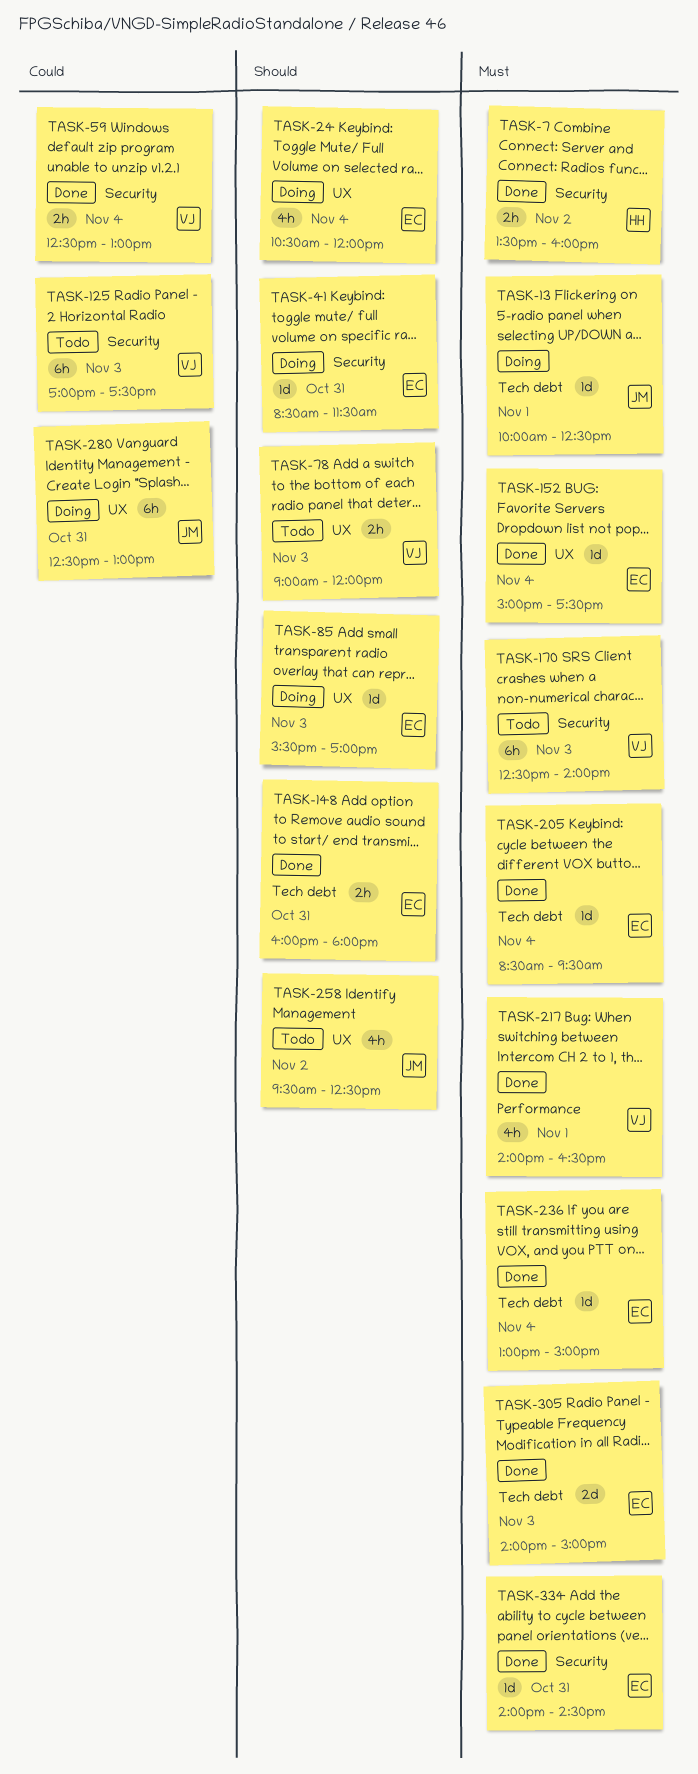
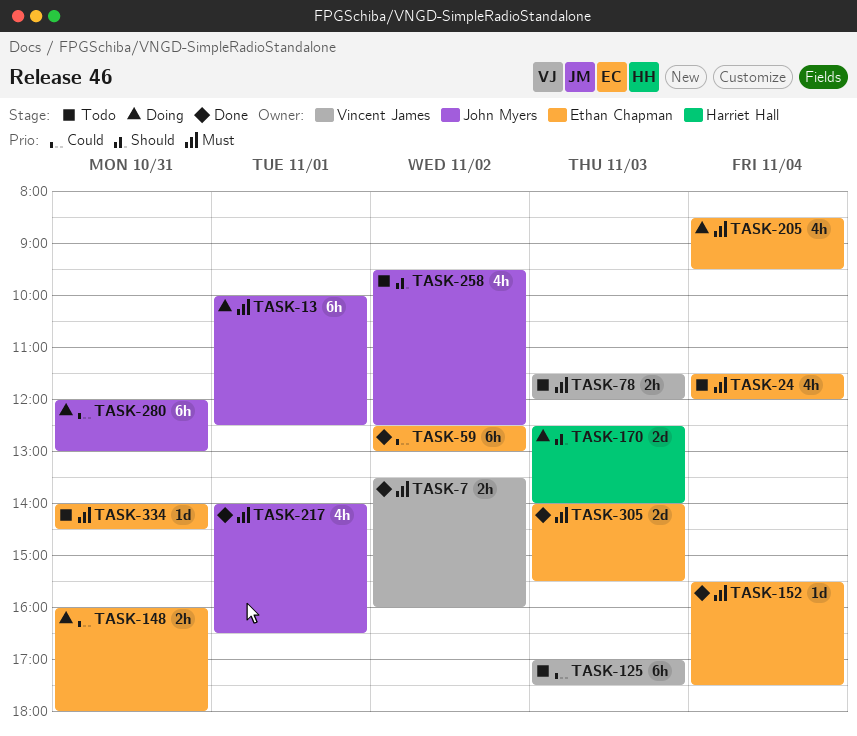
TASK-7, owner: Harriet Hall -> Vincent James
TASK-13, estimate: 1d -> 6h
TASK-24, status: Doing -> Todo
TASK-24, priority: Should -> Must
TASK-24, begins: 10:30 -> 11:30
TASK-41: present -> none
TASK-59, owner: Vincent James -> Ethan Chapman
TASK-59, estimate: 2h -> 6h
TASK-59, day: Nov 4 -> Nov 2
TASK-78, priority: Should -> Must
TASK-78, begins: 09:00 -> 11:30
TASK-85: present -> none
TASK-148, status: Done -> Doing
TASK-148, priority: Should -> Could
TASK-152, begins: 15:00 -> 15:30
TASK-170, status: Todo -> Doing
TASK-170, owner: Vincent James -> Harriet Hall
TASK-170, priority: Must -> Should
TASK-170, estimate: 6h -> 2d
TASK-205, status: Done -> Doing
TASK-205, estimate: 1d -> 4h
TASK-217, owner: Vincent James -> John Myers
TASK-236: present -> none
TASK-280, begins: 12:30 -> 12:00
TASK-305, ends: 15:00 -> 15:30
TASK-334, status: Done -> Todo

